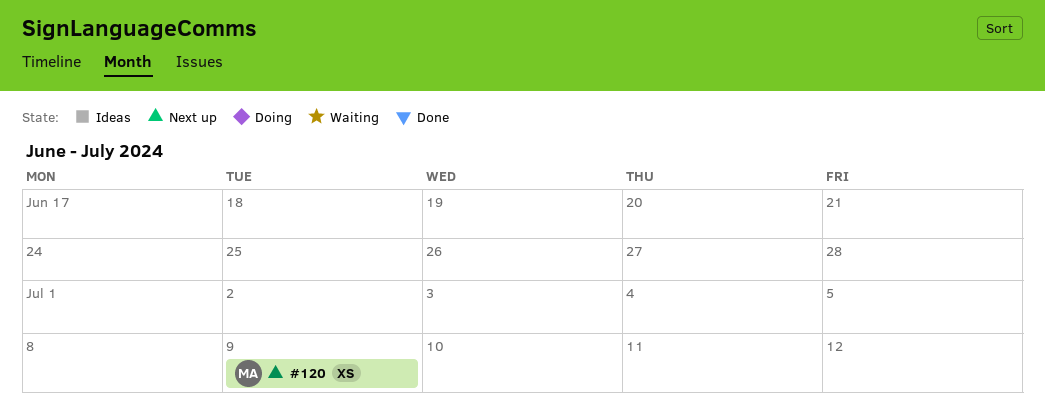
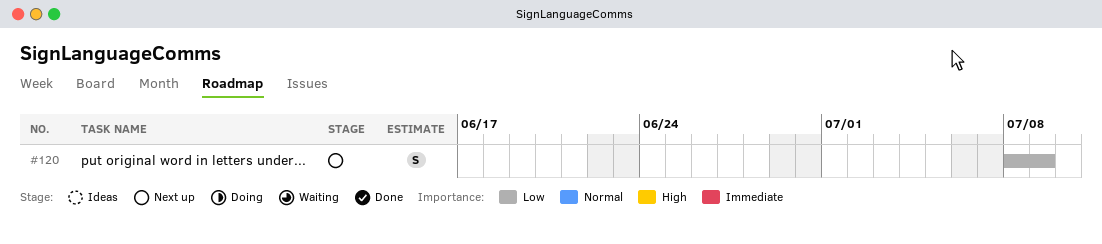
#120, estimate: XS -> S
#120, start: Jul 9 -> Jul 8

